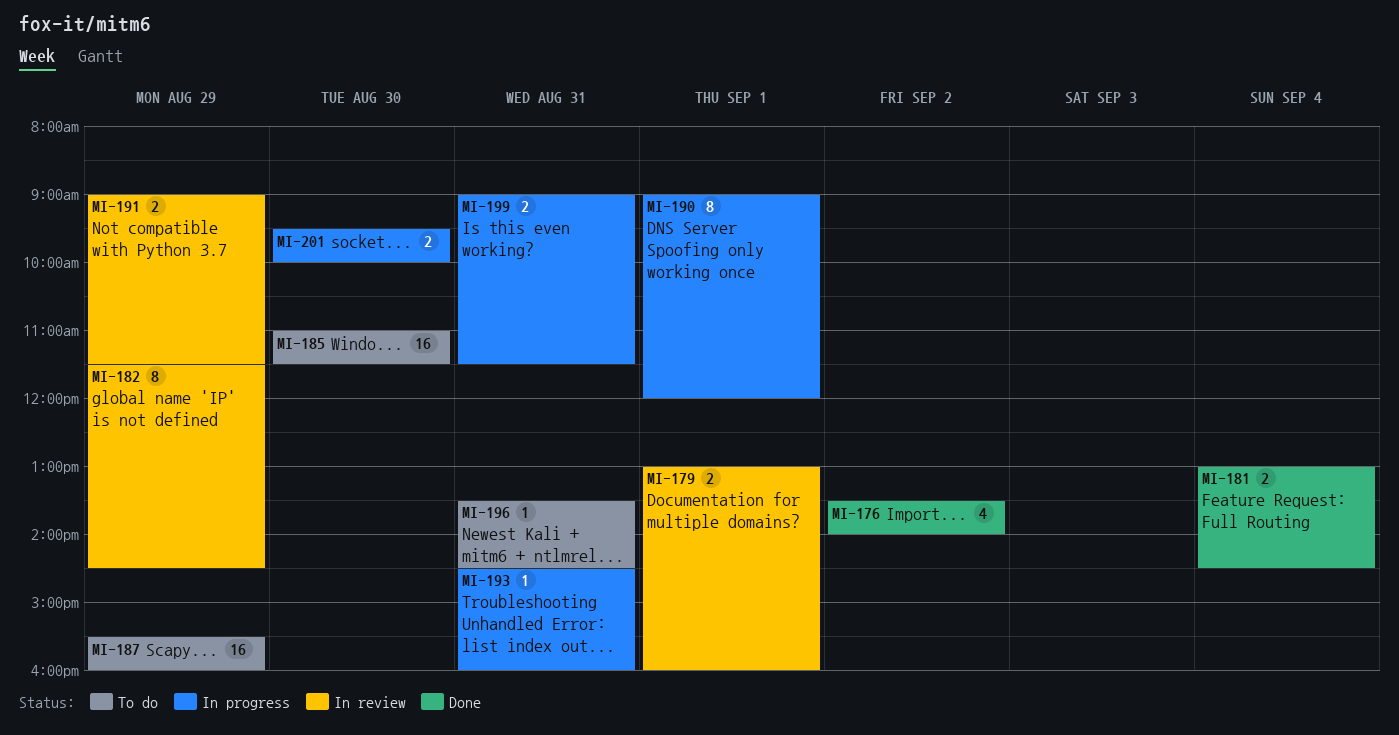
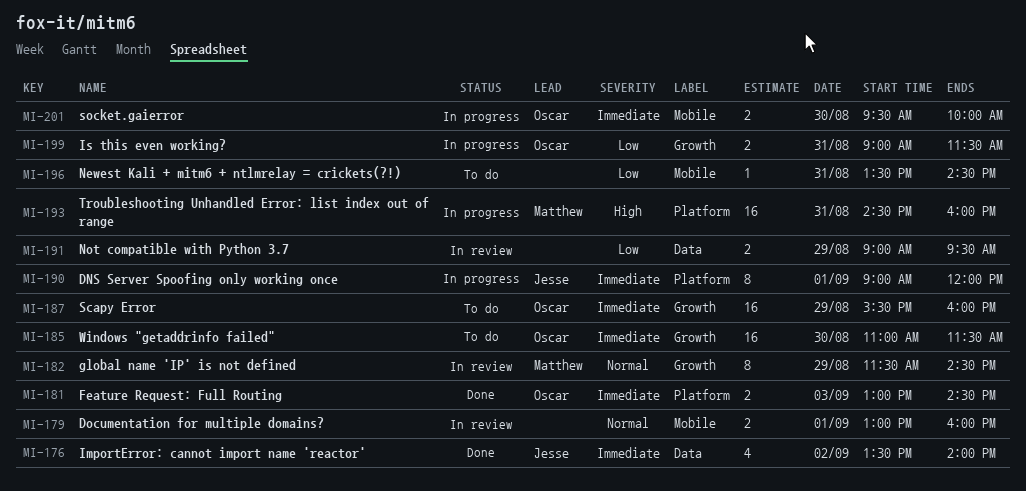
MI-181, day: Sep 4 -> Sep 3
MI-191, ends: 11:30 -> 09:30
MI-193, estimate: 1 -> 16

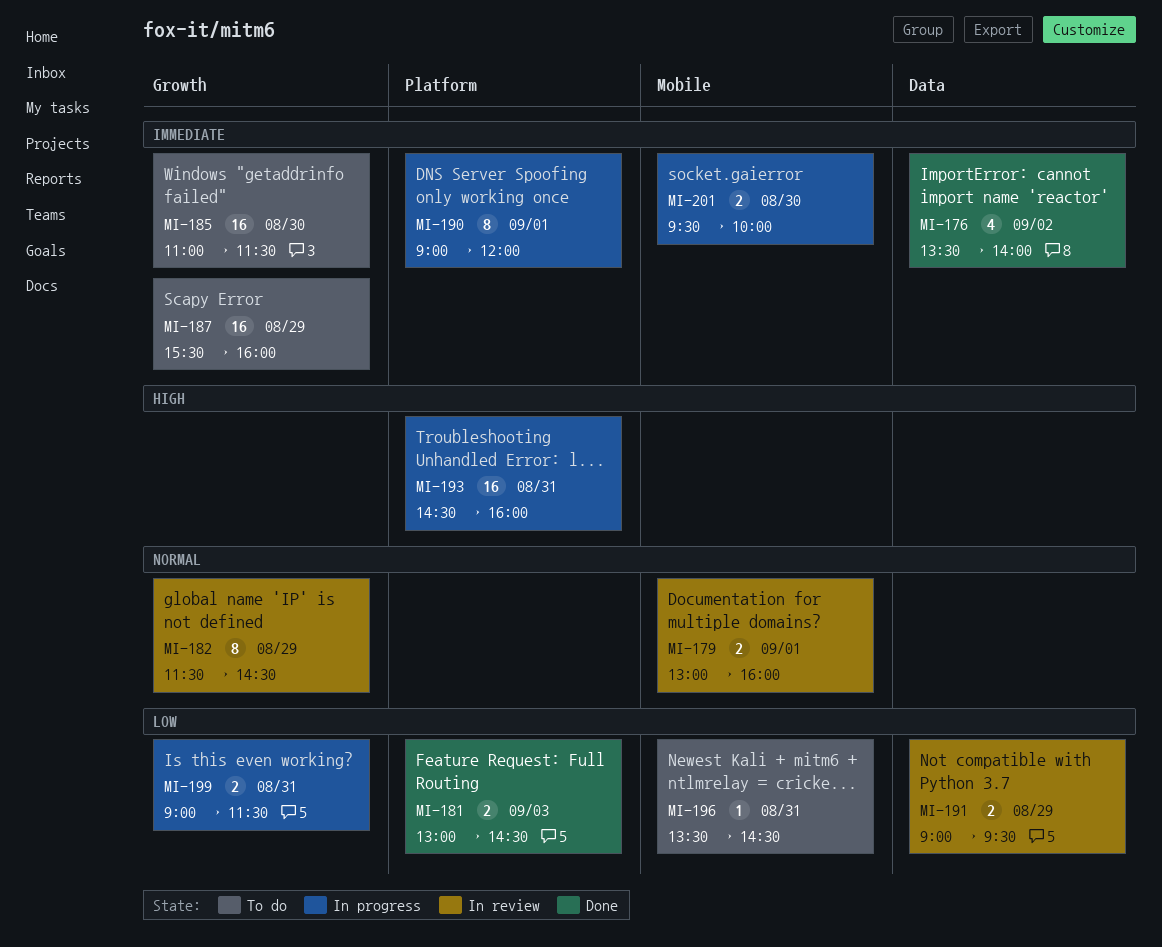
MI-181, priority: Immediate -> Low

